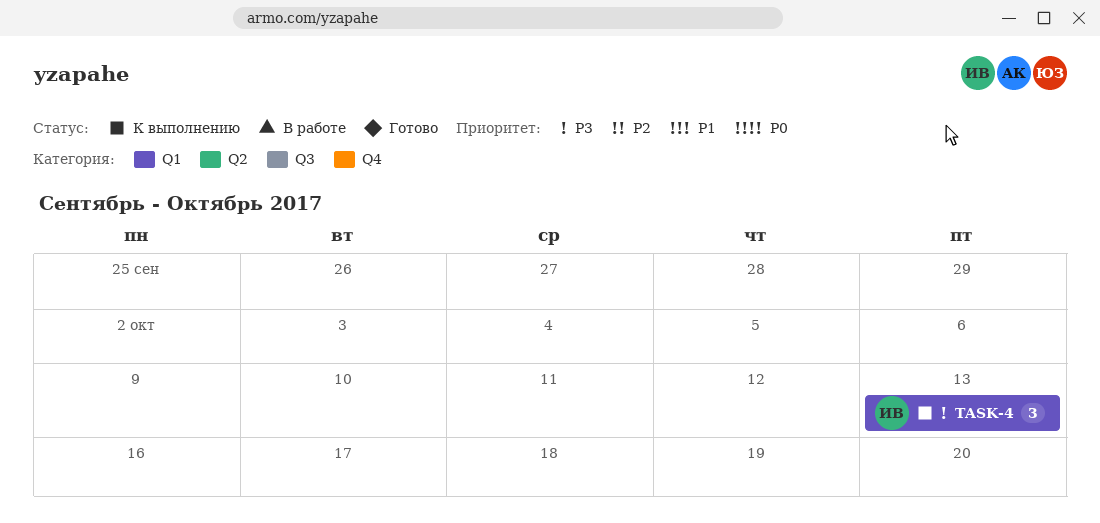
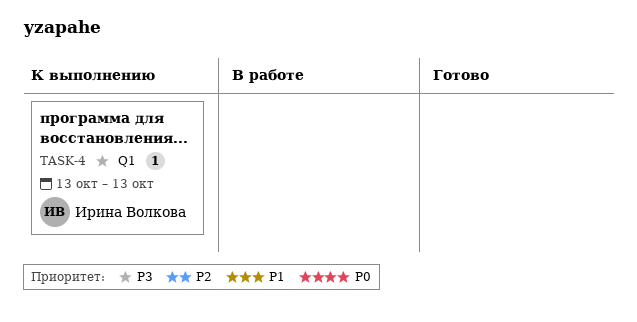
TASK-4, estimate: 3 -> 1

